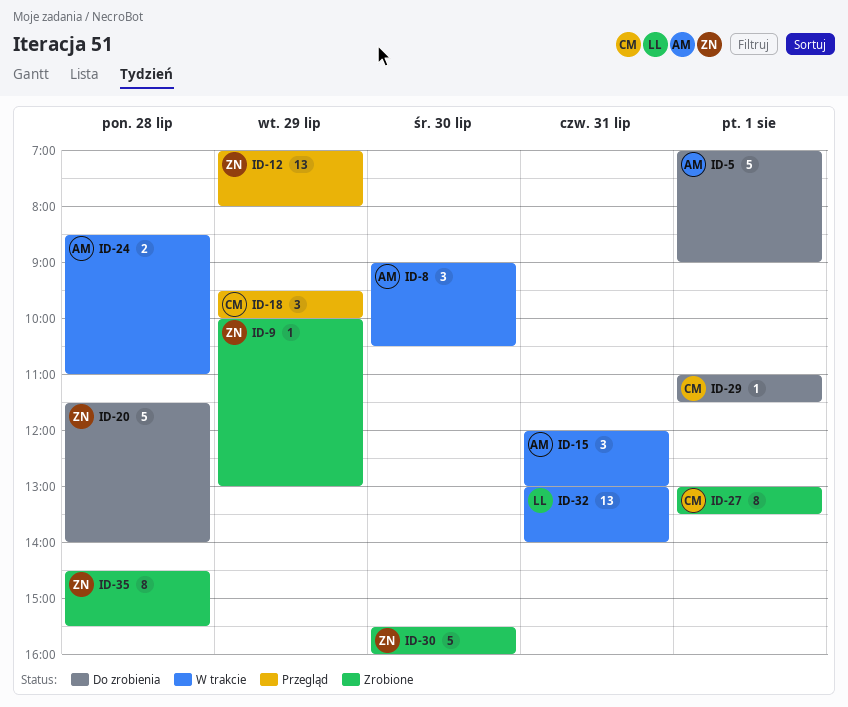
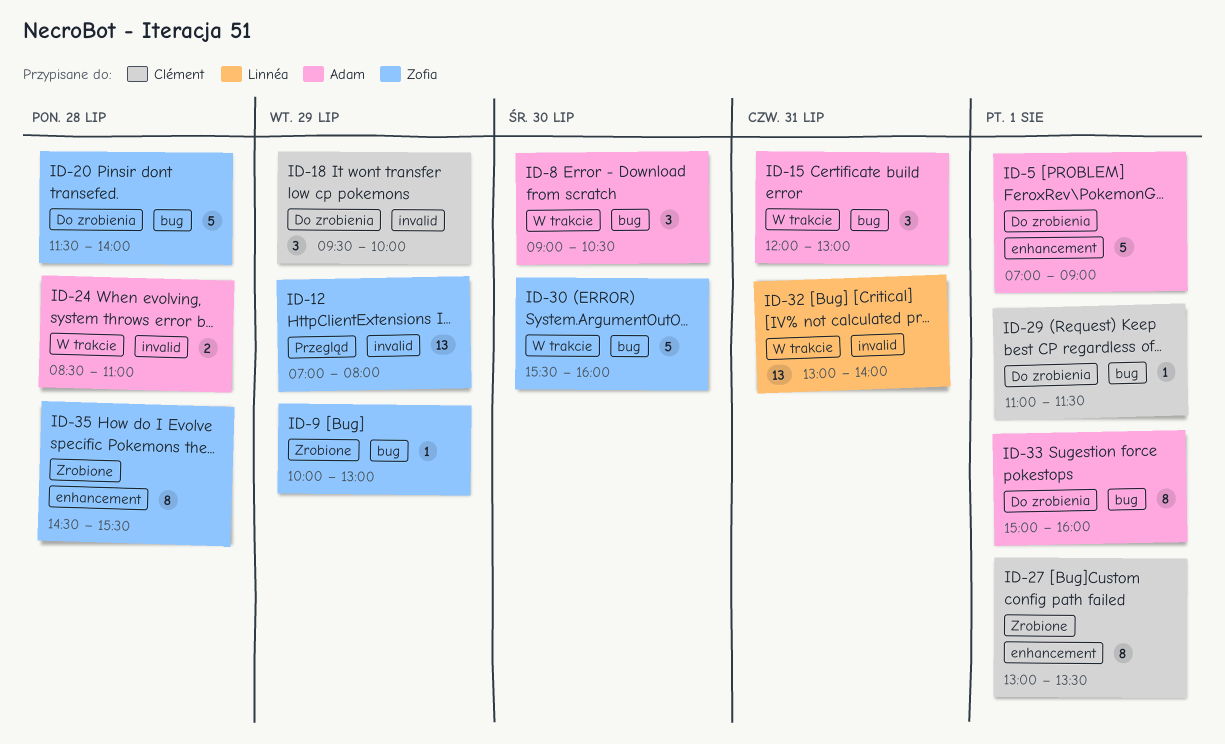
ID-18, status: Przegląd -> Do zrobienia
ID-30, status: Zrobione -> W trakcie
ID-33: none -> present

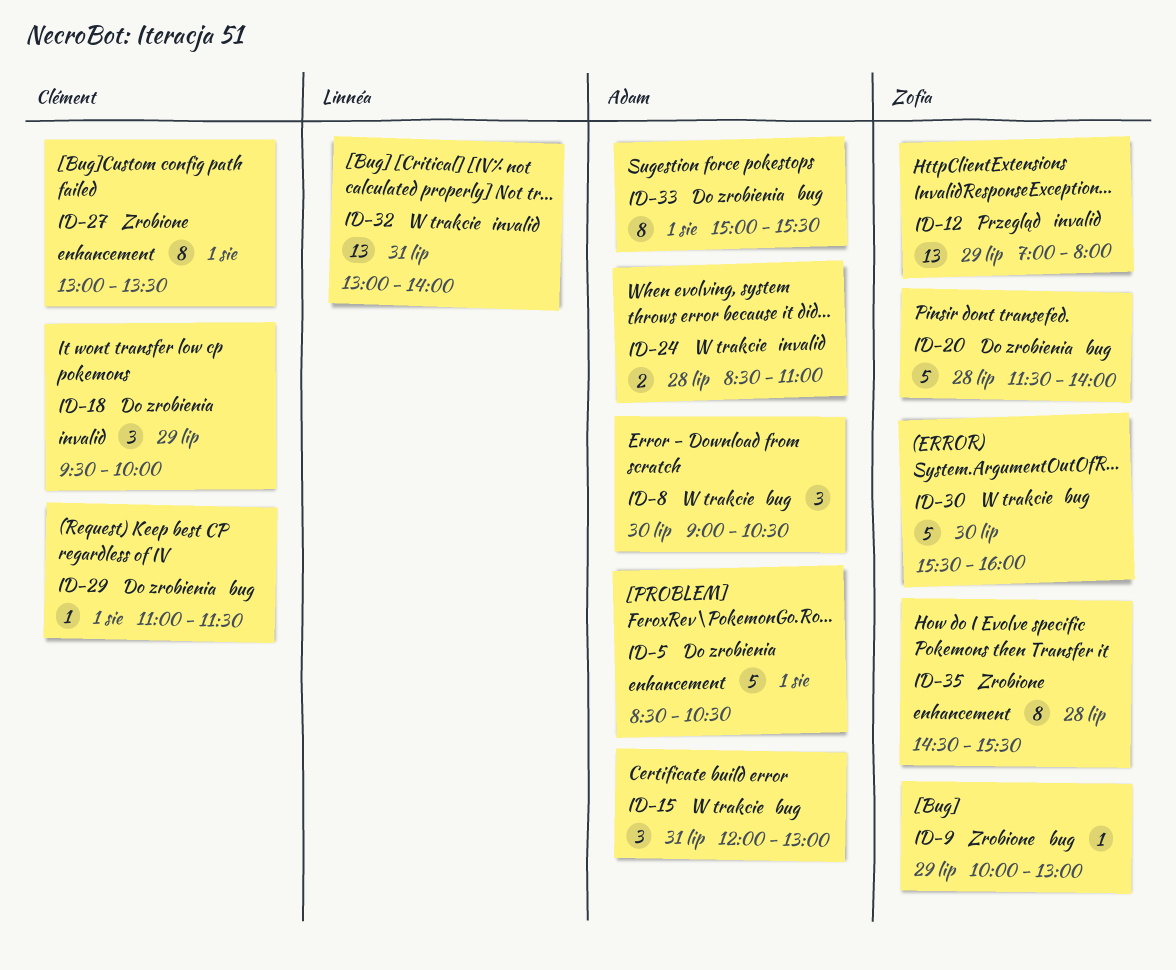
ID-5, begins: 07:00 -> 08:30
ID-5, ends: 09:00 -> 10:30
ID-33, ends: 16:00 -> 15:30

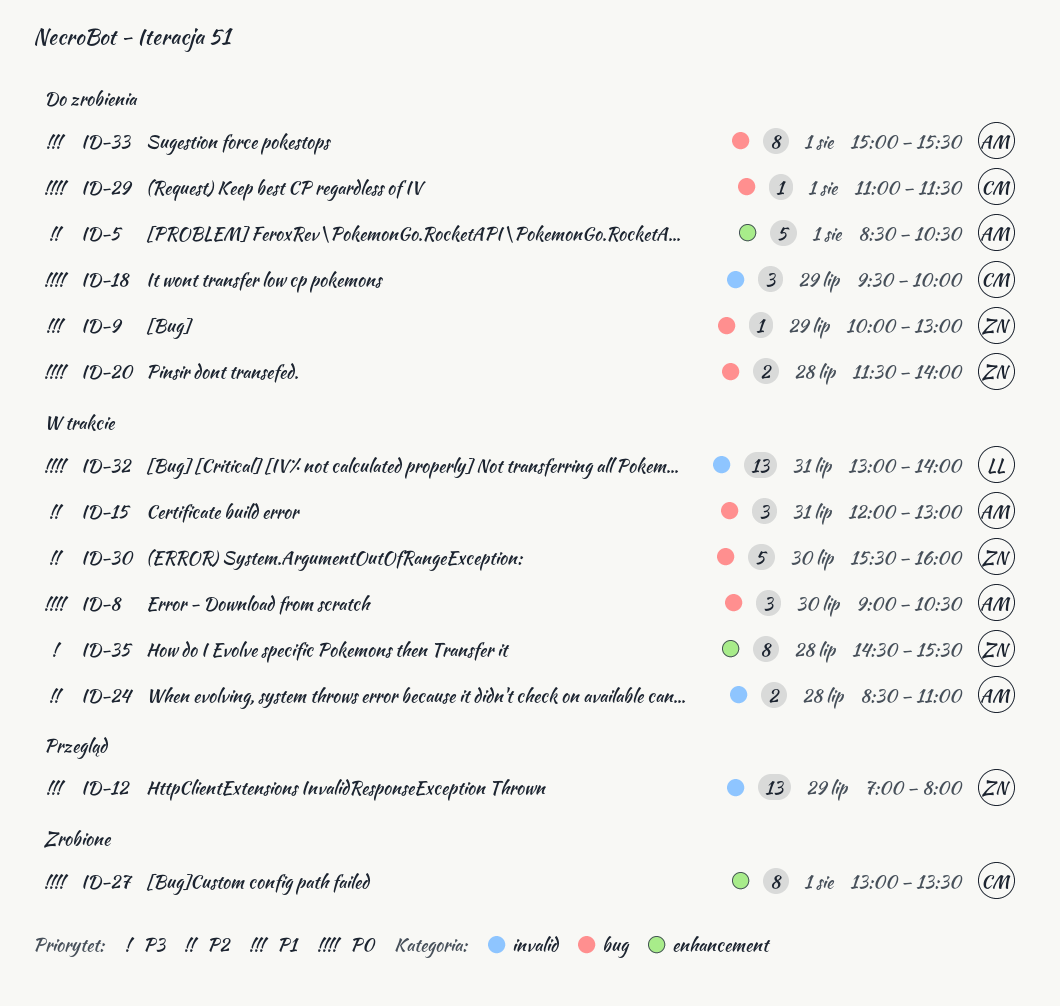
ID-9, status: Zrobione -> Do zrobienia
ID-20, estimate: 5 -> 2
ID-35, status: Zrobione -> W trakcie

